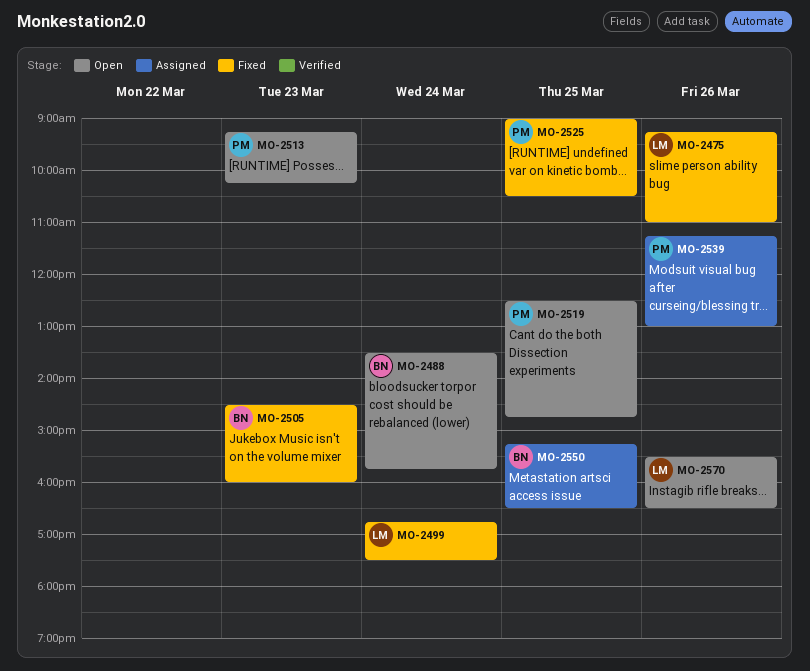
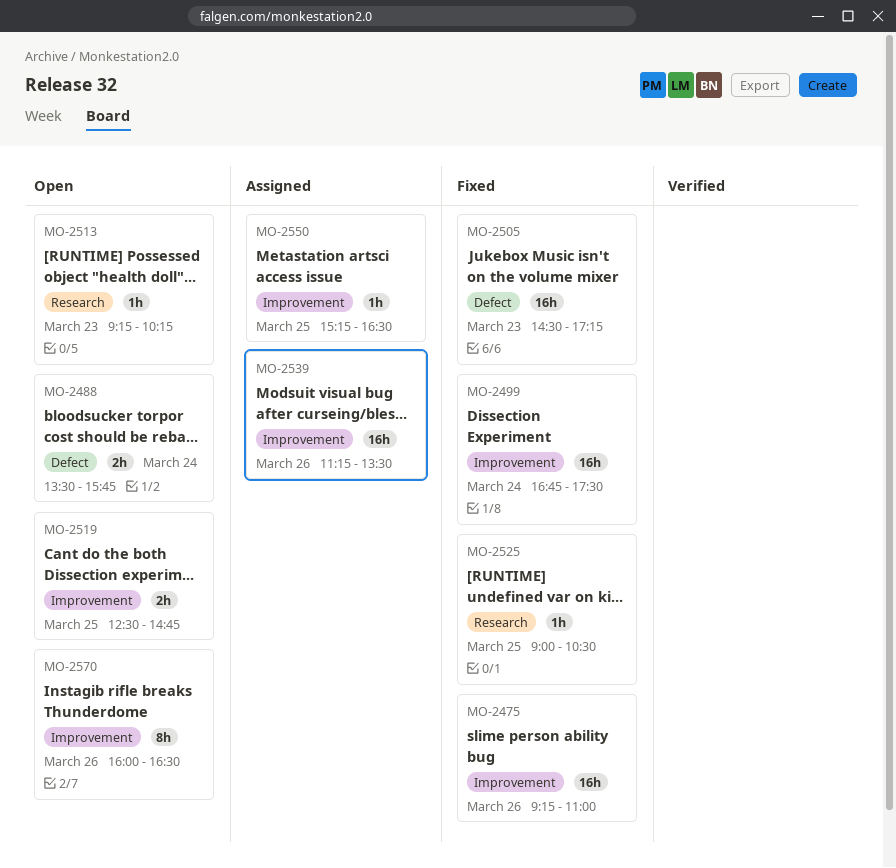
MO-2505, ends: 16:00 -> 17:15
MO-2539, ends: 13:00 -> 13:30
MO-2570, begins: 15:30 -> 16:00

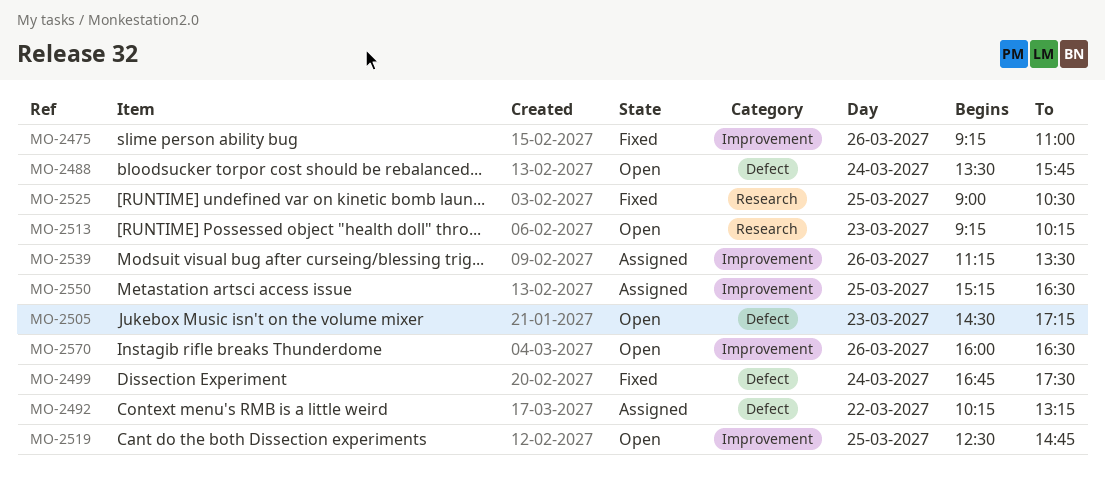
MO-2492: none -> present
MO-2499, label: Improvement -> Defect
MO-2505, status: Fixed -> Open

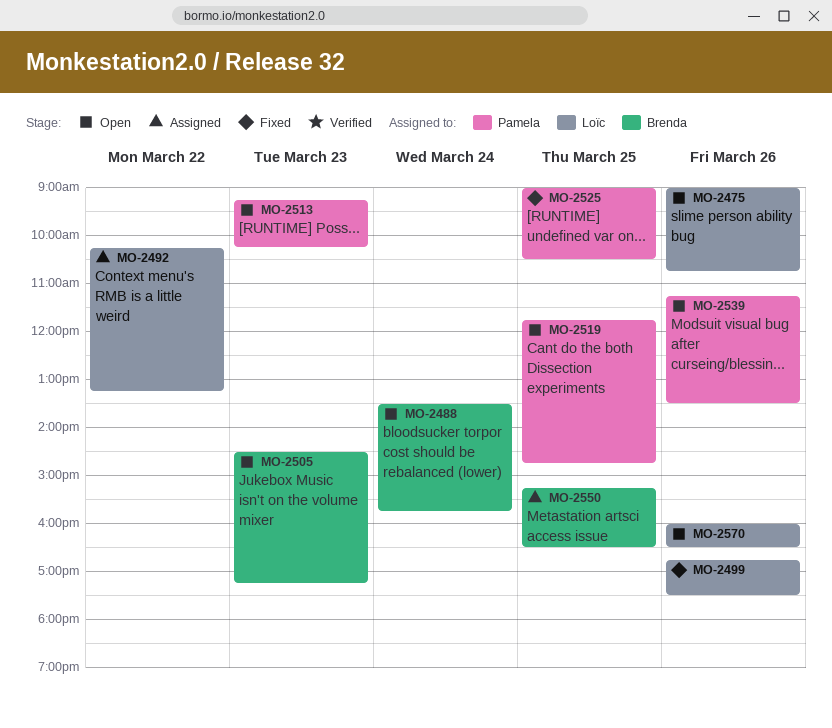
MO-2475, status: Fixed -> Open
MO-2475, begins: 09:15 -> 09:00
MO-2475, ends: 11:00 -> 10:45
MO-2499, day: Mar 24 -> Mar 26
MO-2519, begins: 12:30 -> 11:45
MO-2539, status: Assigned -> Open

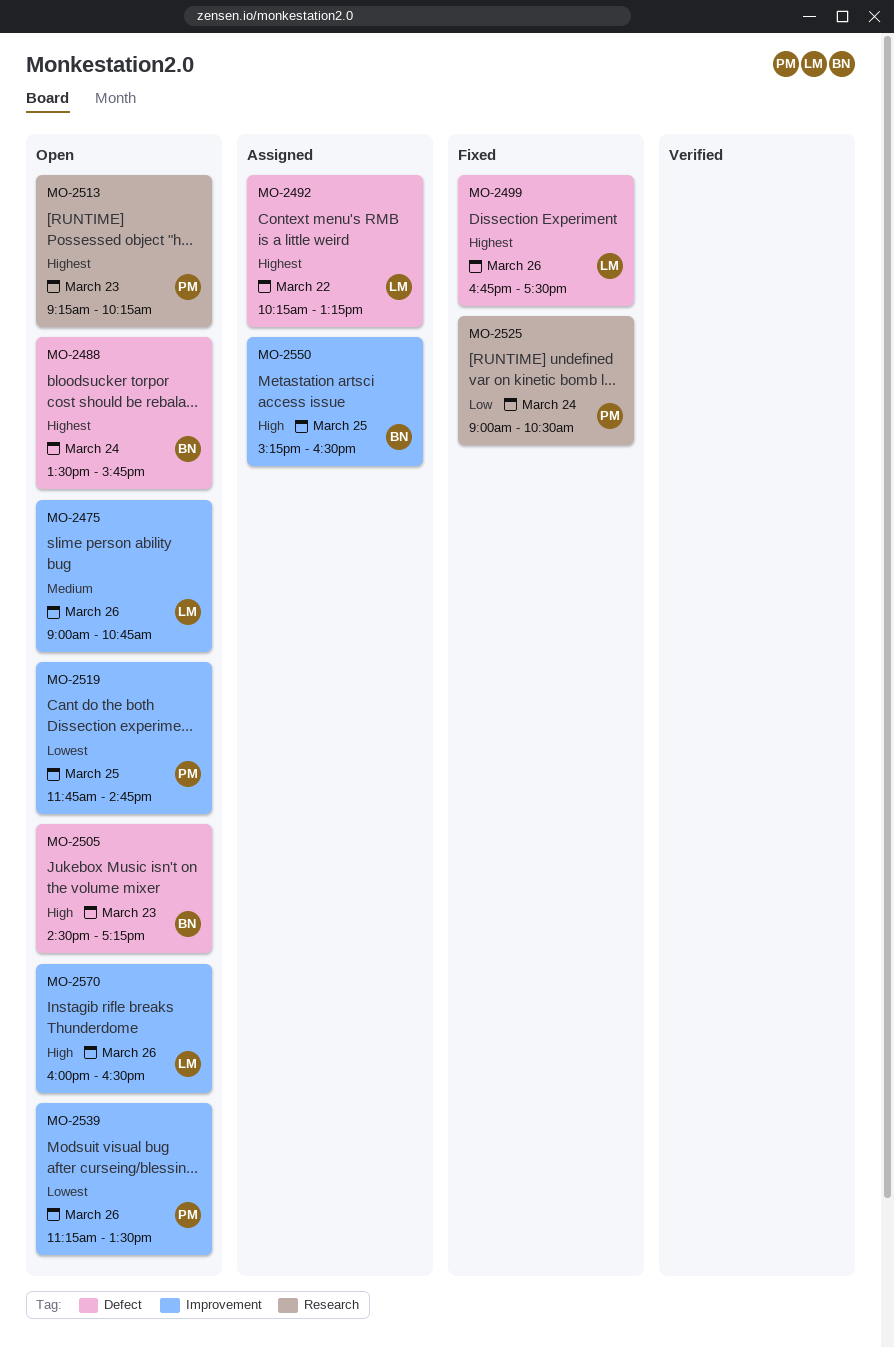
MO-2525, day: Mar 25 -> Mar 24

